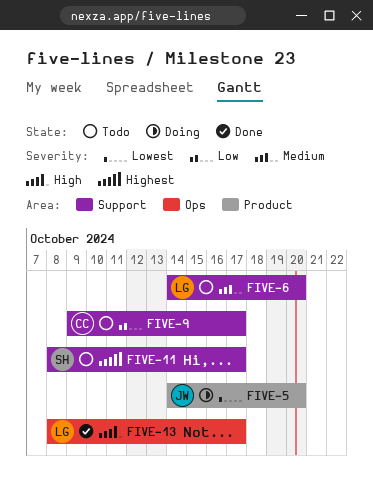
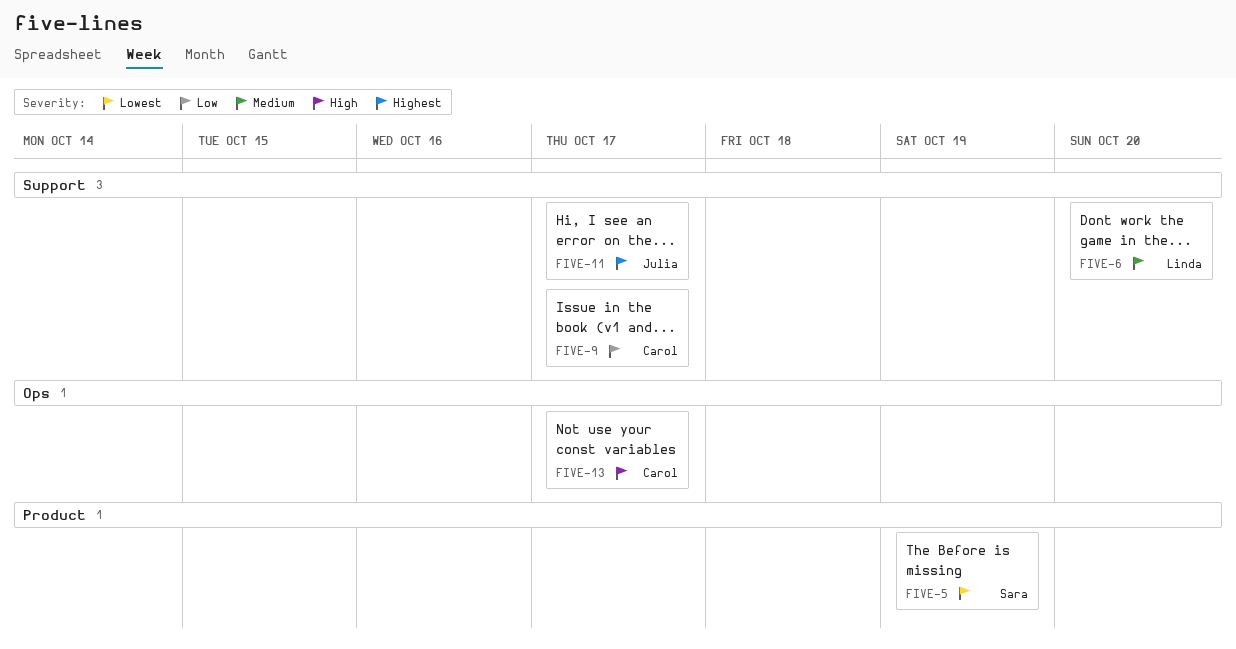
FIVE-5, owner: Julia -> Sara
FIVE-5, due: Oct 20 -> Oct 19
FIVE-11, owner: Sara -> Julia
FIVE-13, owner: Linda -> Carol

